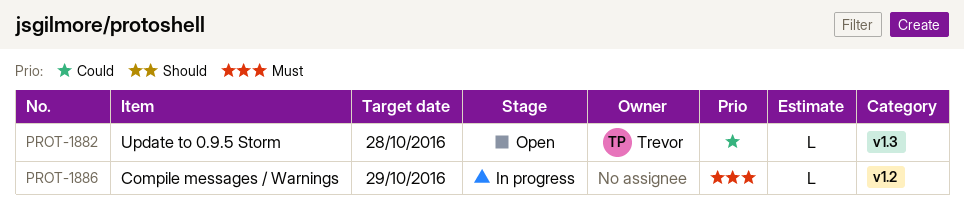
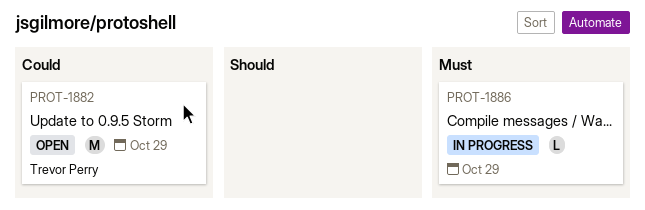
PROT-1882, estimate: L -> M
PROT-1882, due: Oct 28 -> Oct 29

